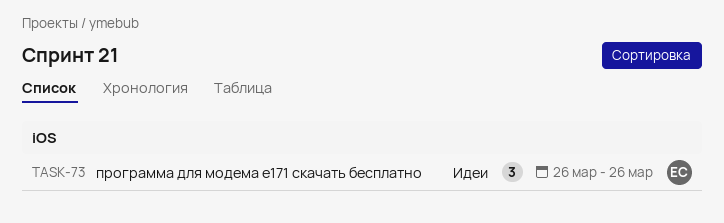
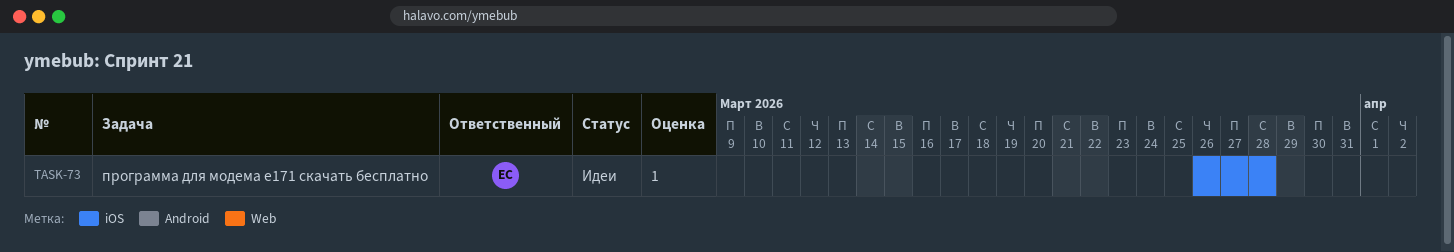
TASK-73, estimate: 3 -> 1
TASK-73, due: Mar 26 -> Mar 28

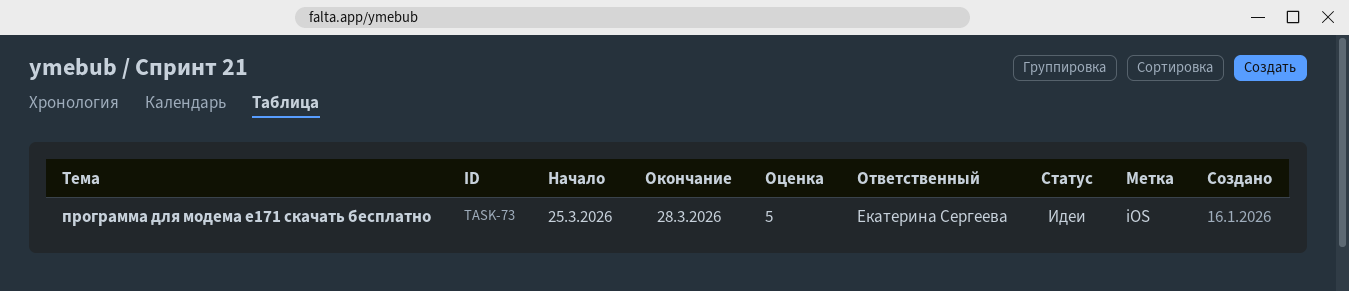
TASK-73, estimate: 1 -> 5
TASK-73, start: Mar 26 -> Mar 25

